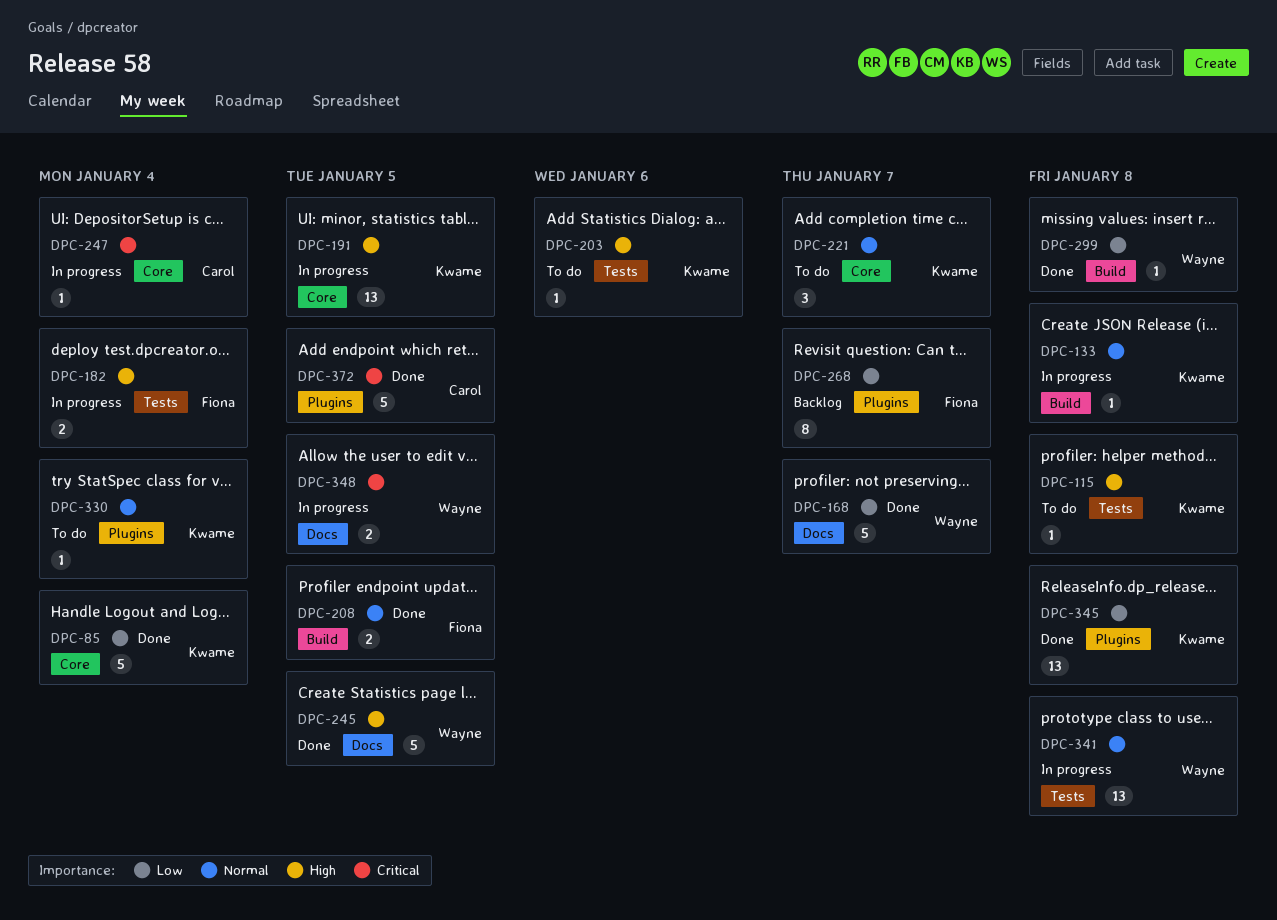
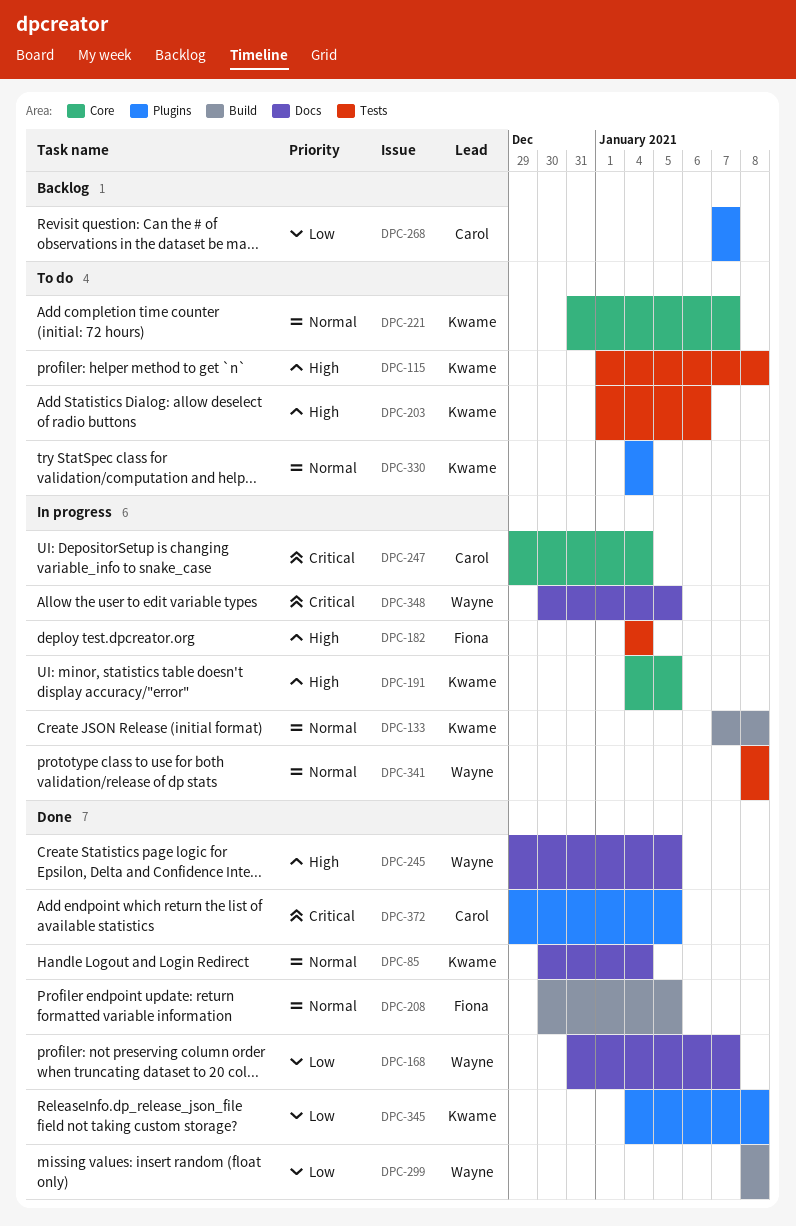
DPC-85, priority: Low -> Normal
DPC-85, label: Core -> Docs
DPC-268, owner: Fiona -> Carol

